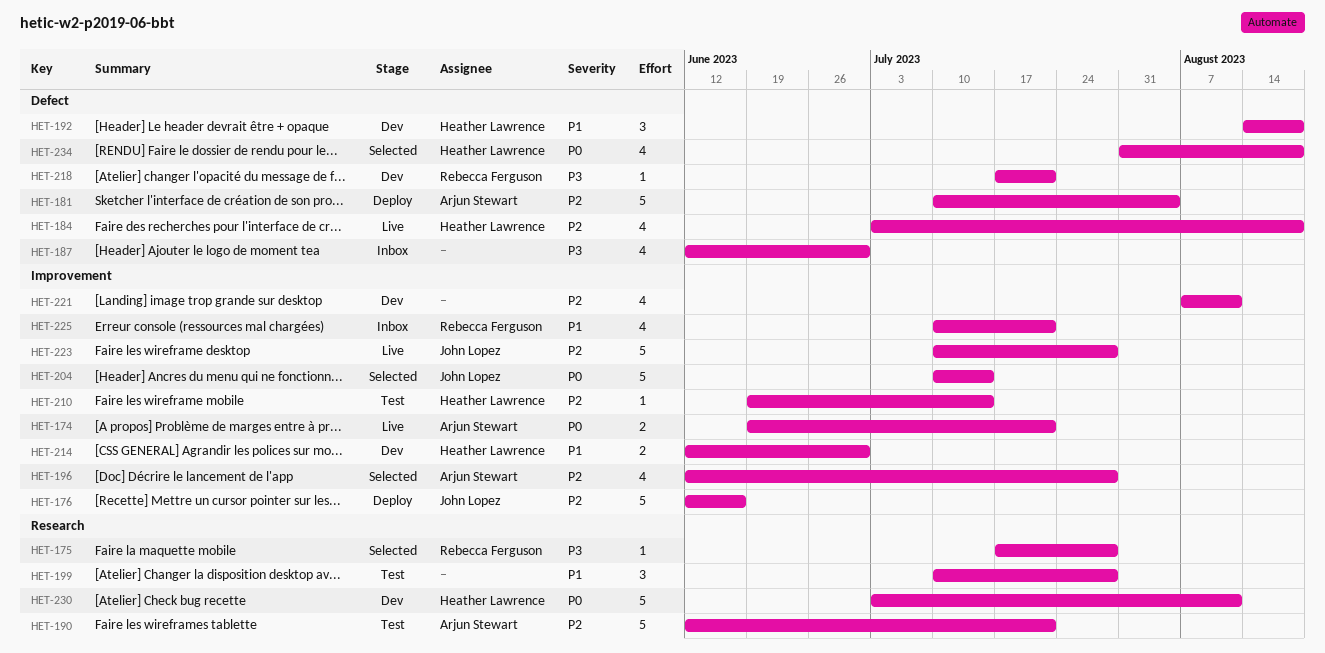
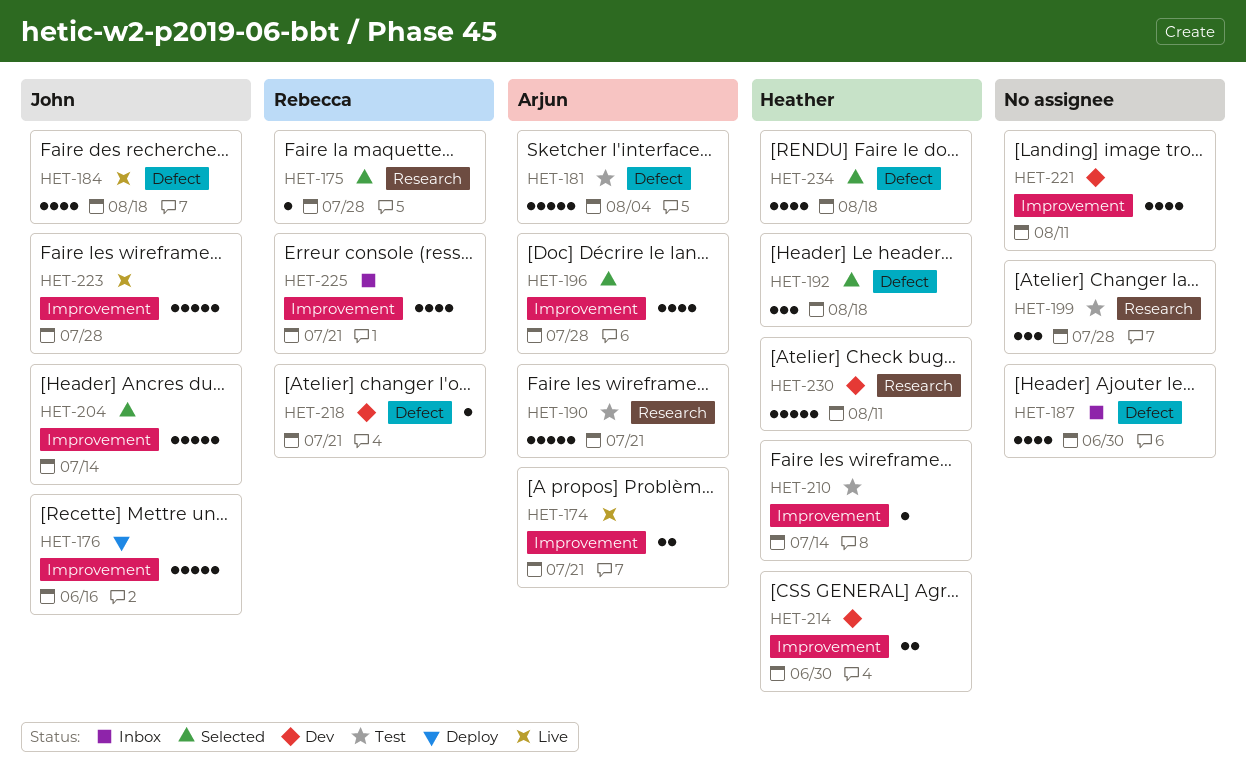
HET-181, status: Deploy -> Test
HET-184, owner: Heather Lawrence -> John Lopez
HET-192, status: Dev -> Selected

